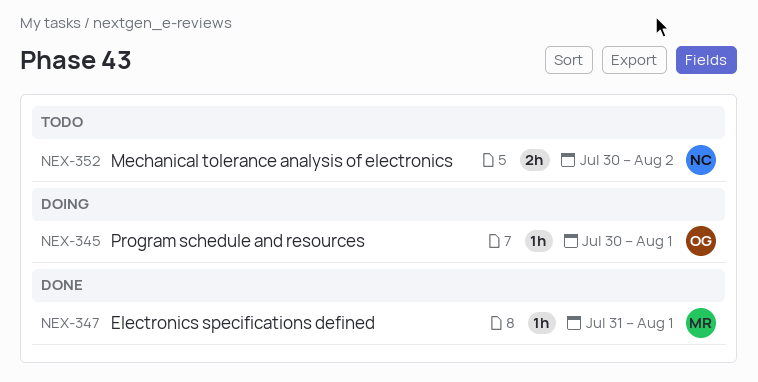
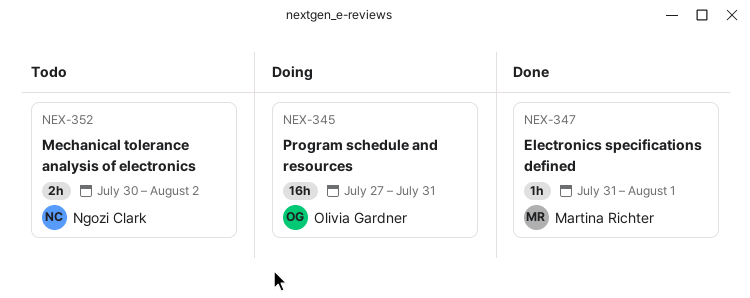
NEX-345, estimate: 1h -> 16h
NEX-345, start: Jul 30 -> Jul 27
NEX-345, due: Aug 1 -> Jul 31

